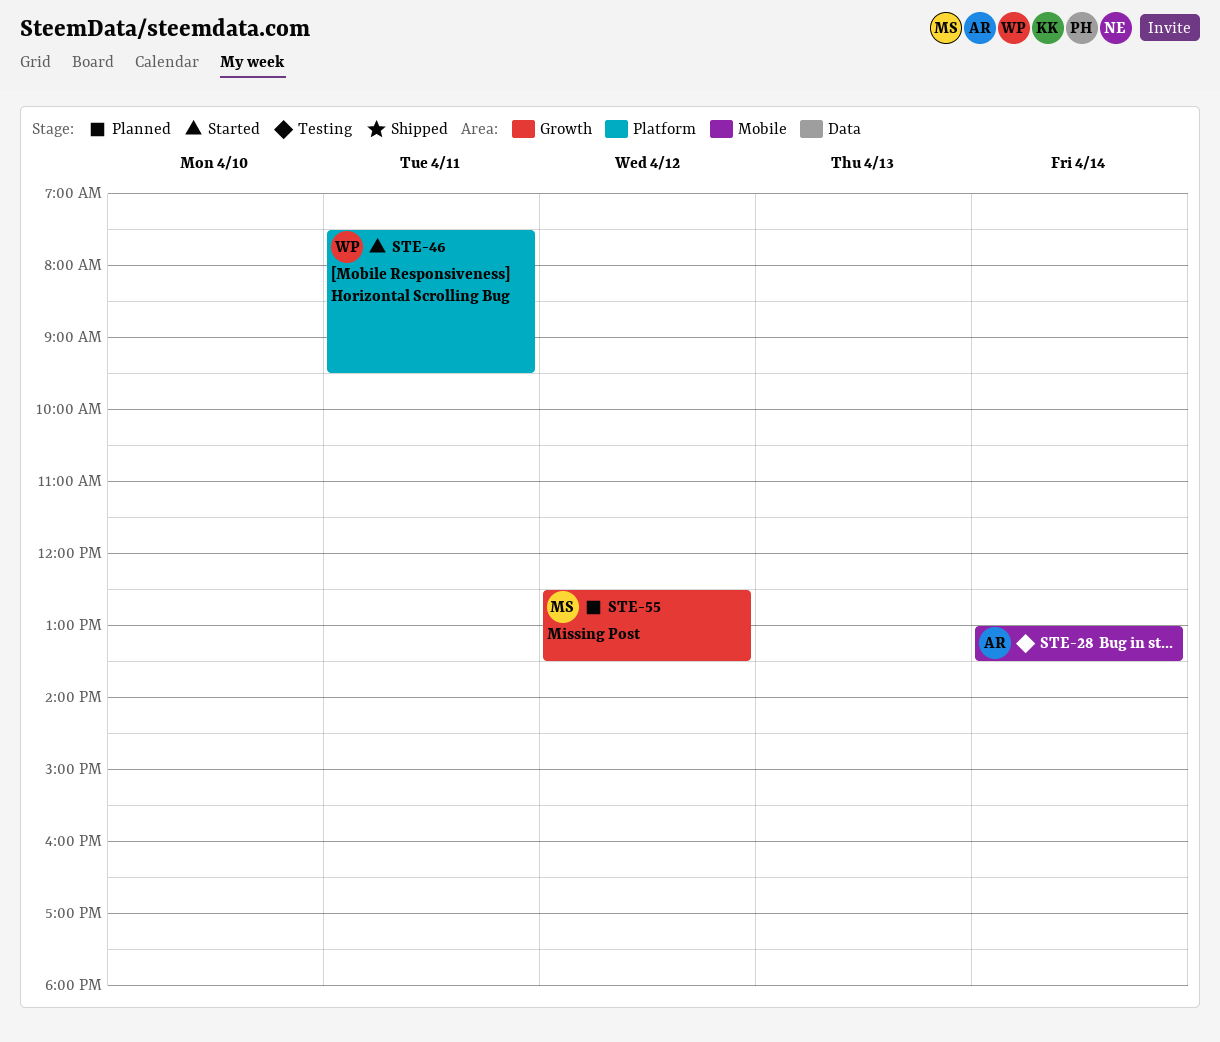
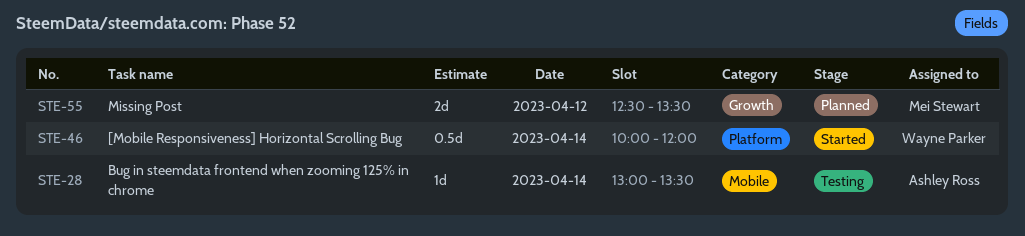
STE-46, day: Apr 11 -> Apr 14
STE-46, begins: 07:30 -> 10:00
STE-46, ends: 09:30 -> 12:00

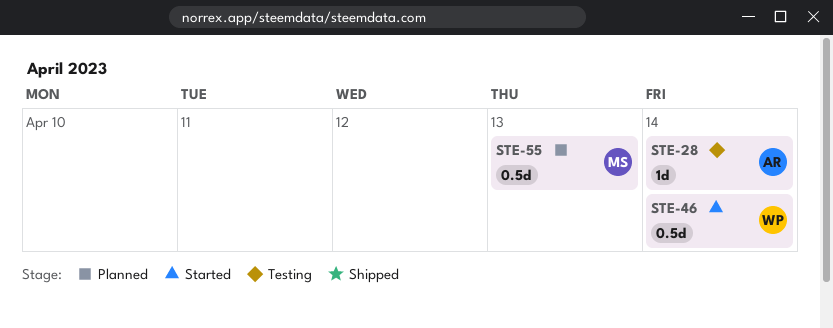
STE-55, estimate: 2d -> 0.5d
STE-55, day: Apr 12 -> Apr 13

